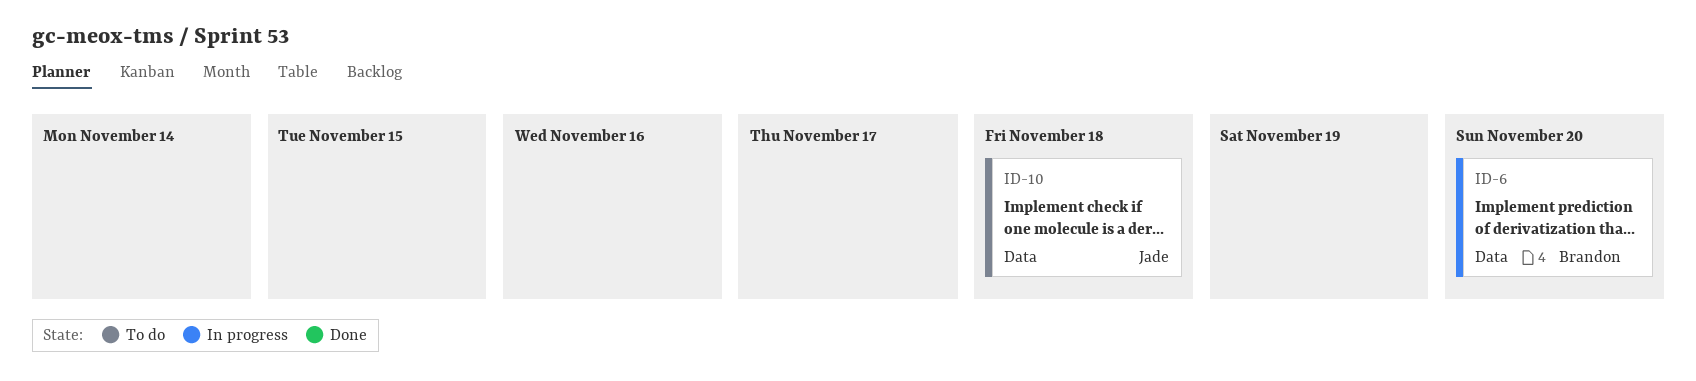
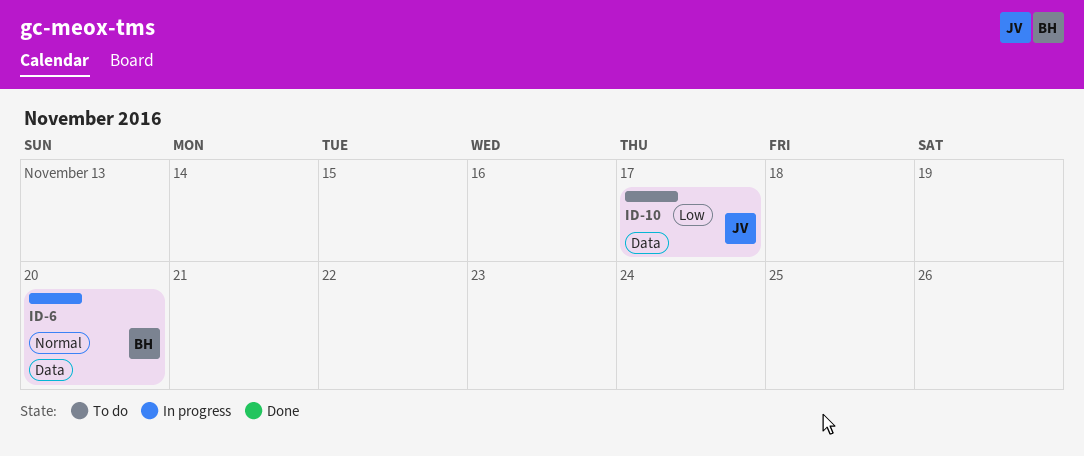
ID-10, due: Nov 18 -> Nov 17

